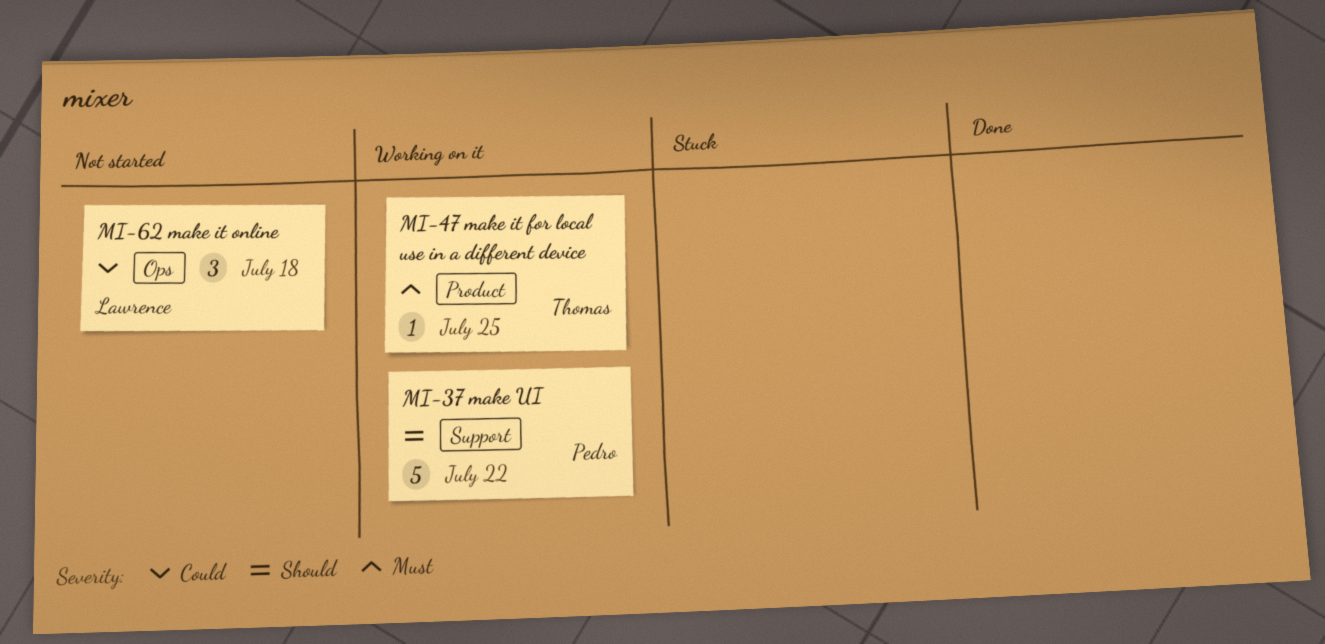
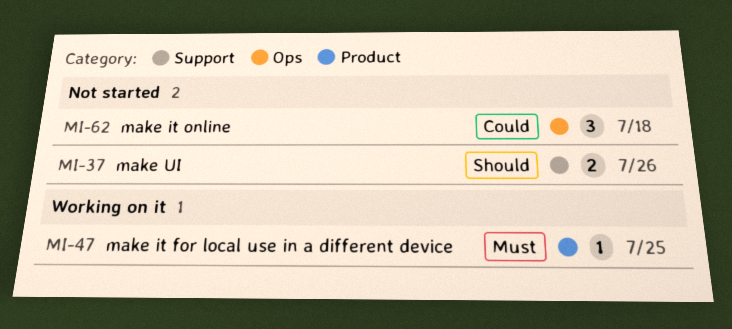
MI-37, status: Working on it -> Not started
MI-37, estimate: 5 -> 2
MI-37, due: Jul 22 -> Jul 26

